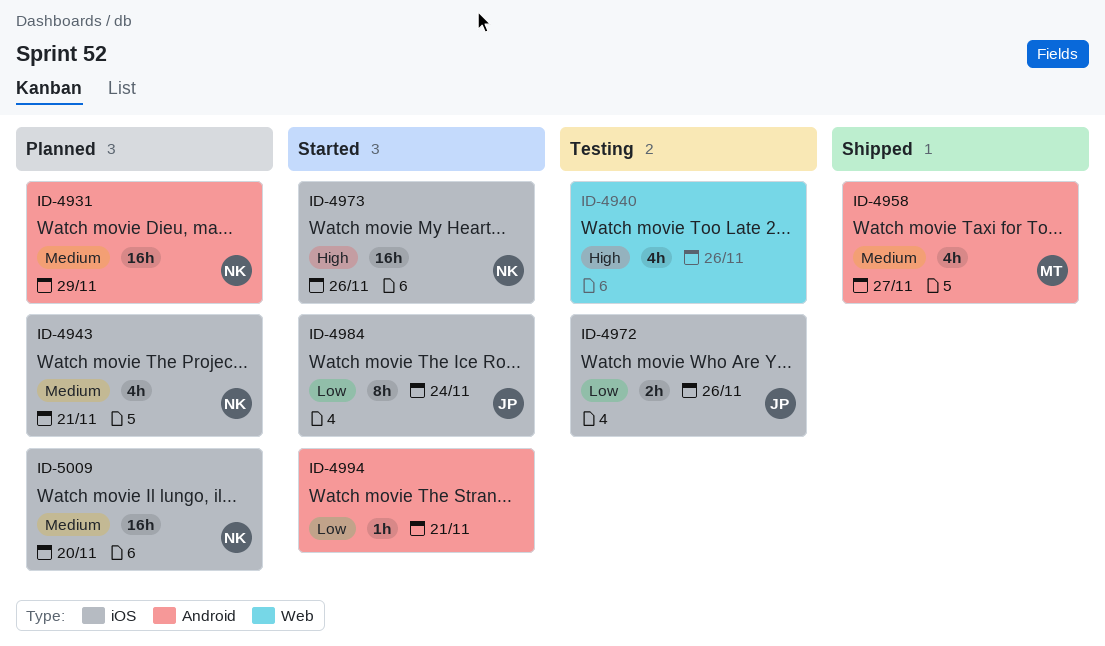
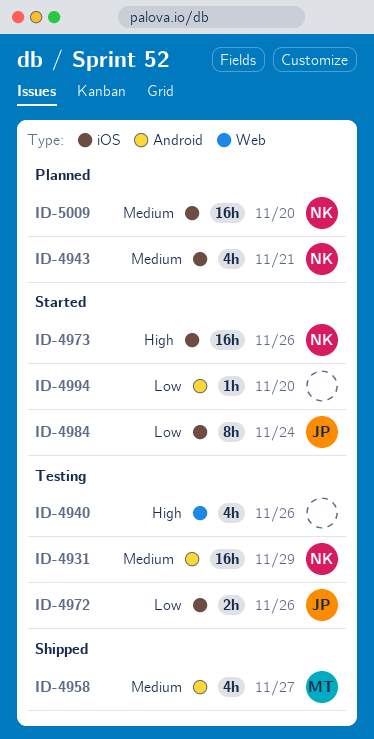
ID-4931, status: Planned -> Testing
ID-4994, due: Nov 21 -> Nov 20

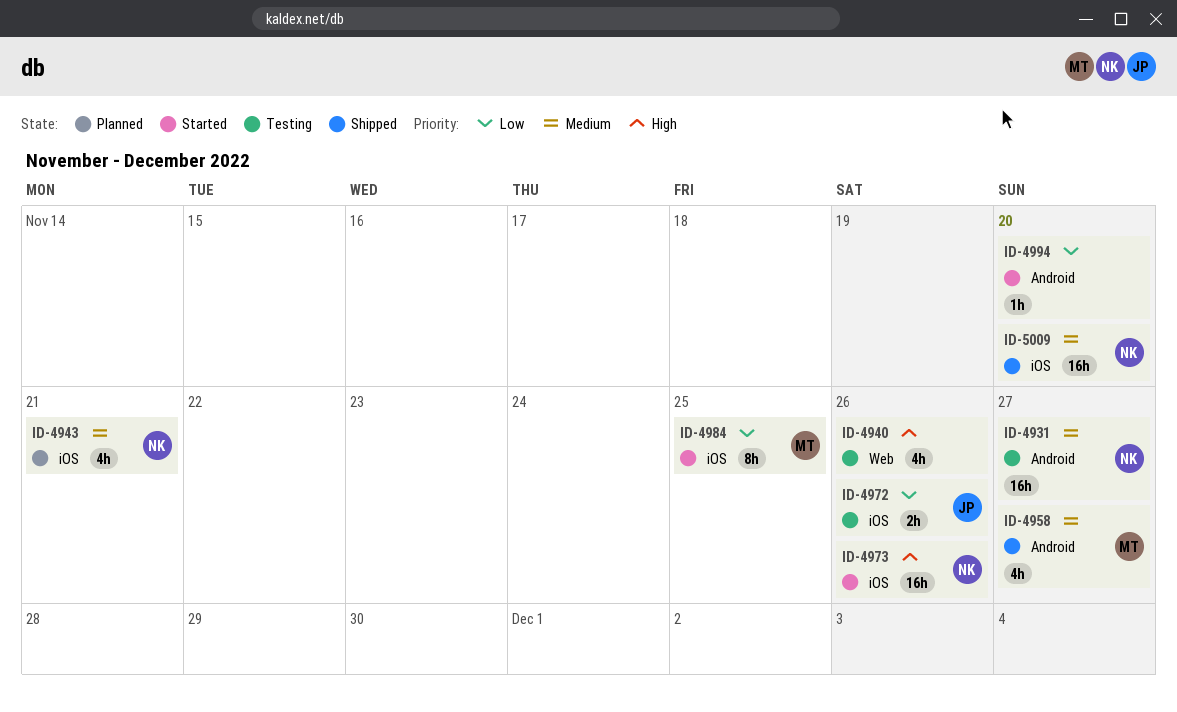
ID-4931, due: Nov 29 -> Nov 27
ID-4984, owner: JP -> MT
ID-4984, due: Nov 24 -> Nov 25
ID-5009, status: Planned -> Shipped

